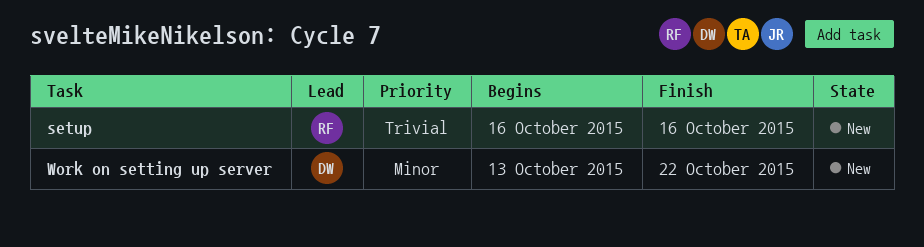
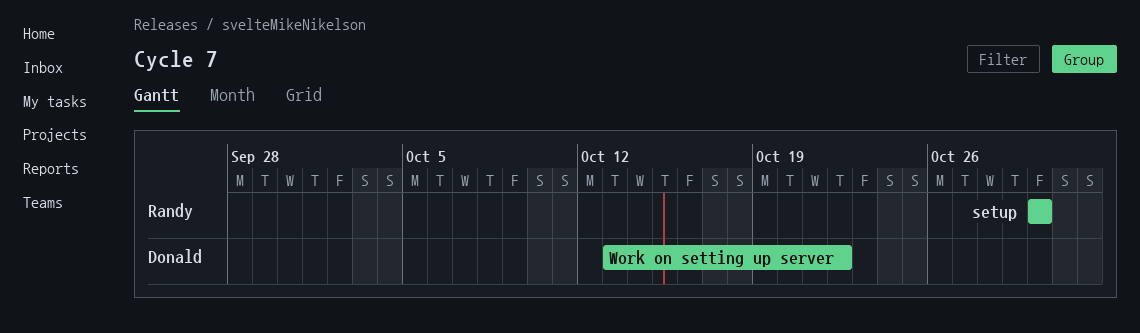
setup, start: Oct 16 -> Oct 30
setup, due: Oct 16 -> Oct 30

